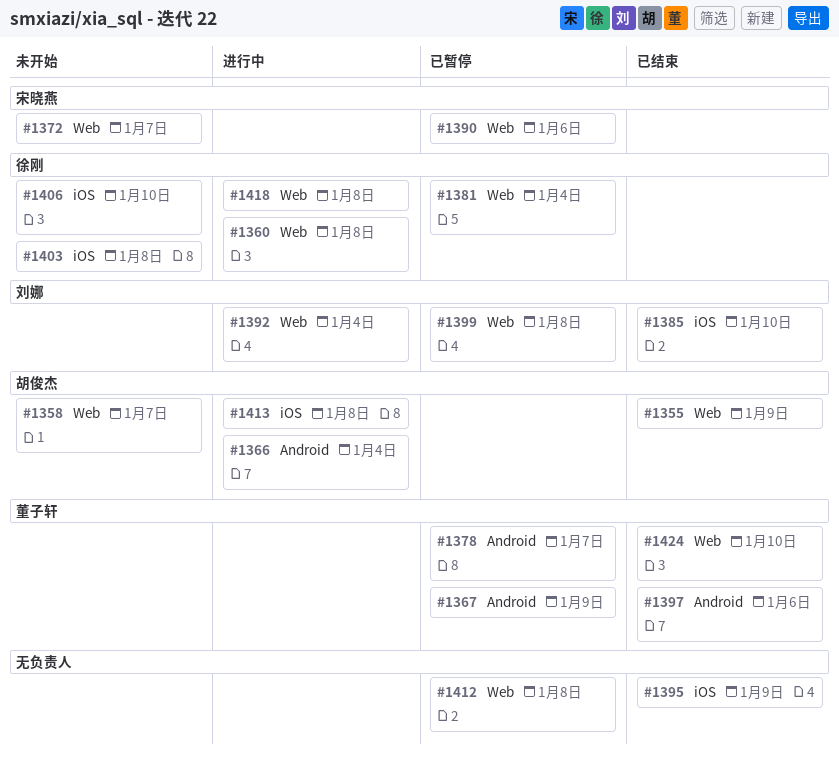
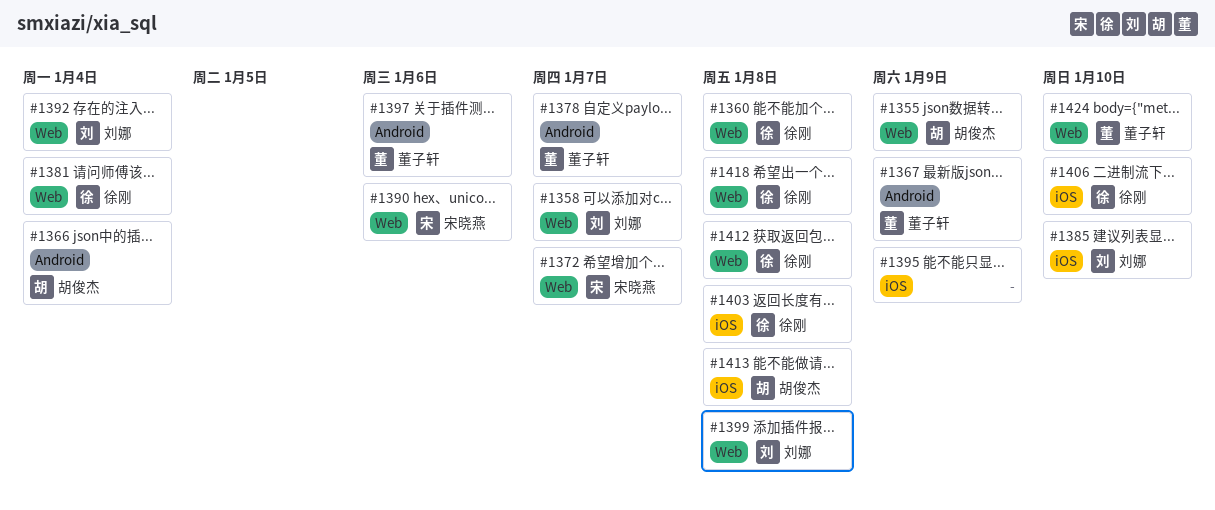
#1358, owner: 胡俊杰 -> 刘娜
#1412, owner: none -> 徐刚

